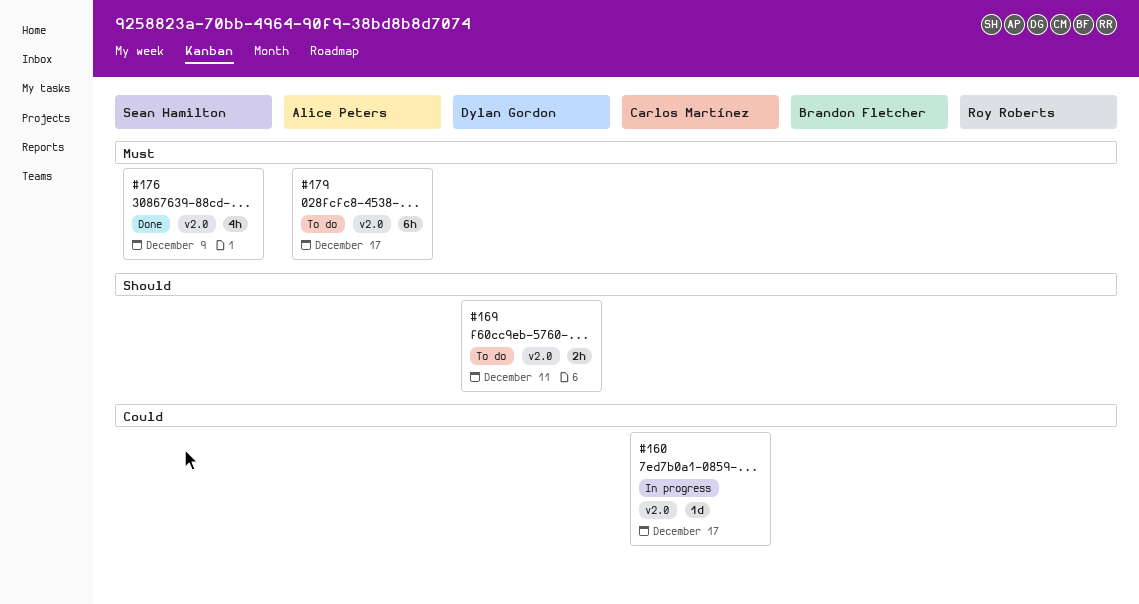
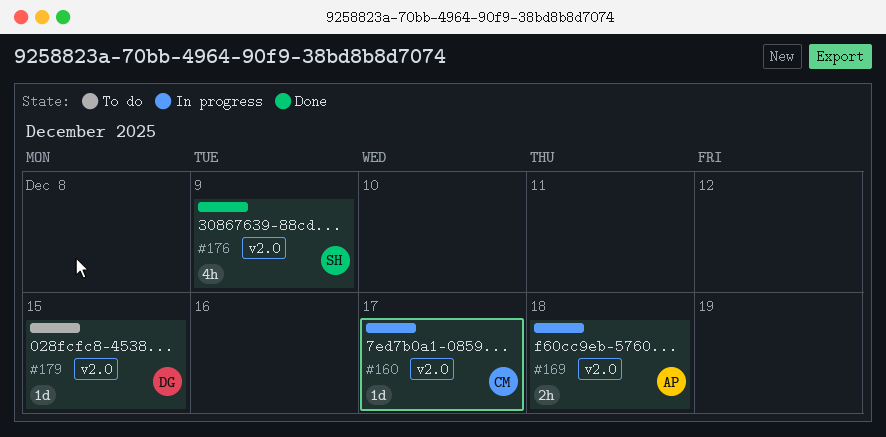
#169, status: To do -> In progress
#169, owner: Dylan Gordon -> Alice Peters
#169, due: Dec 11 -> Dec 18
#179, owner: Alice Peters -> Dylan Gordon
#179, estimate: 6h -> 1d
#179, due: Dec 17 -> Dec 15

